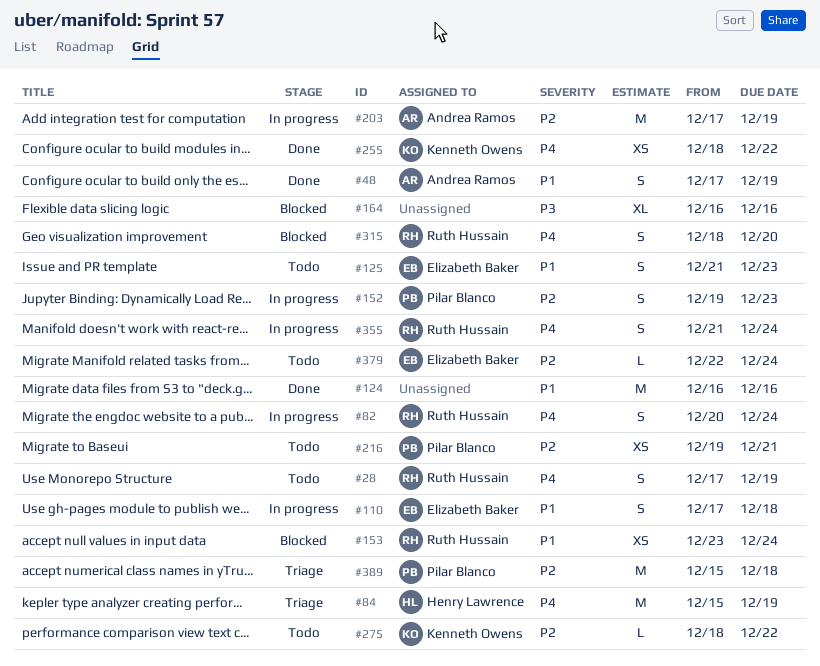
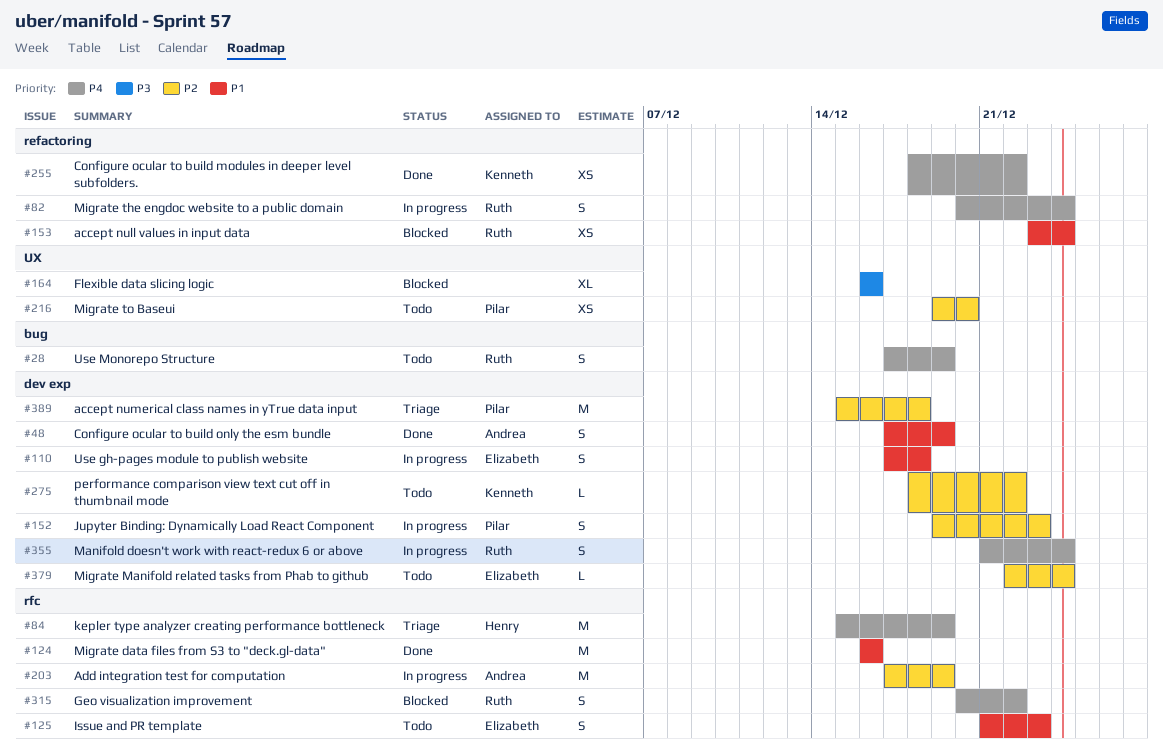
#216, due: Dec 21 -> Dec 20
#315, start: Dec 18 -> Dec 20
#315, due: Dec 20 -> Dec 22

